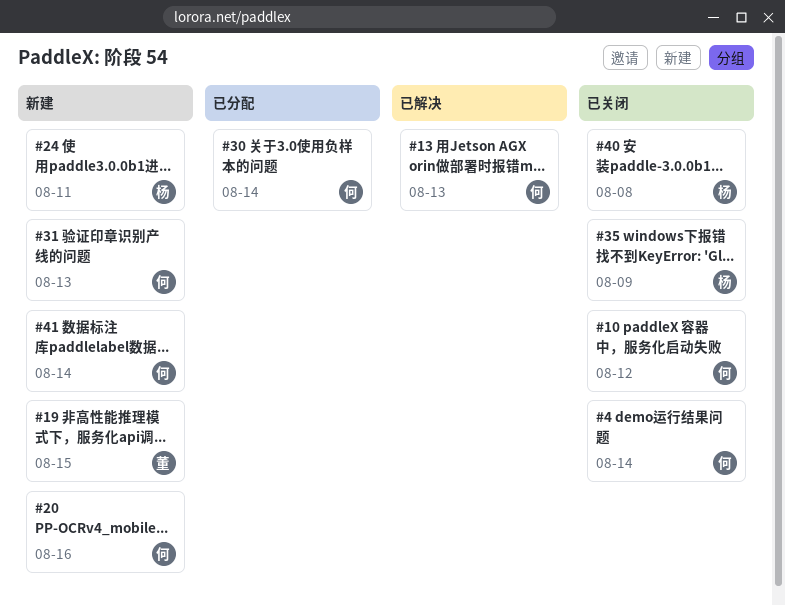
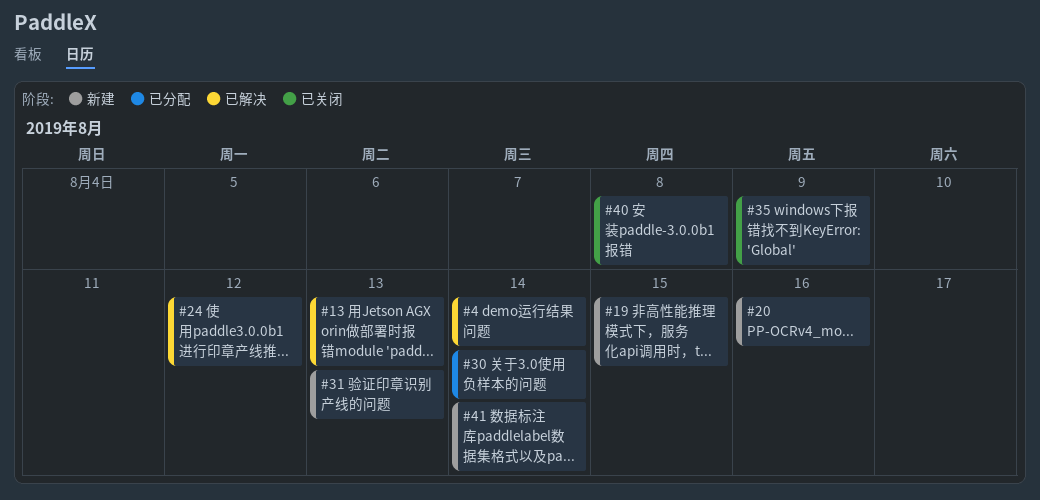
#4, status: 已关闭 -> 已解决
#10: present -> none
#24, status: 新建 -> 已解决
#24, due: Aug 11 -> Aug 12

